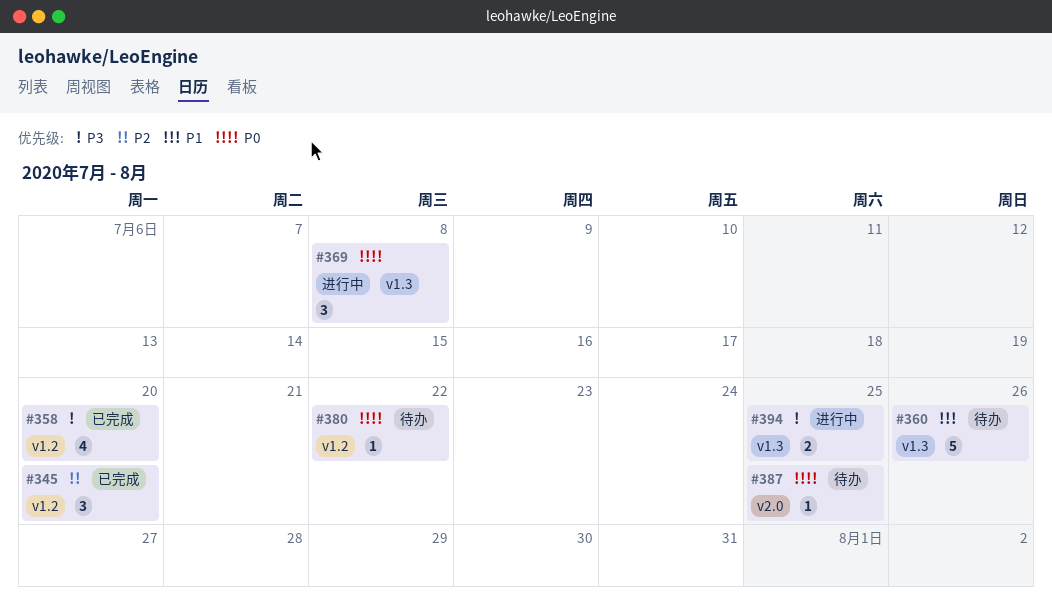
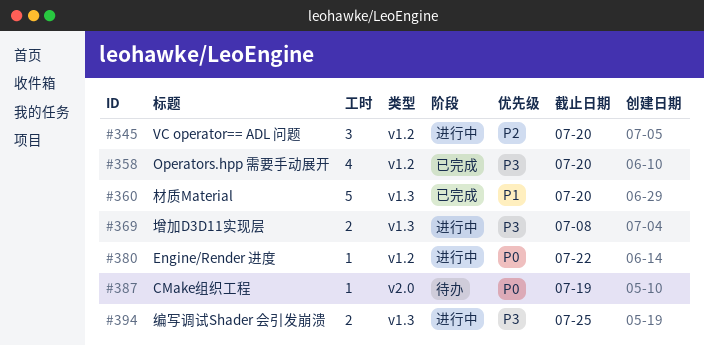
#345, status: 已完成 -> 进行中
#360, status: 待办 -> 已完成
#360, due: Jul 26 -> Jul 20
#369, priority: P0 -> P3
#369, estimate: 3 -> 2
#380, status: 待办 -> 进行中
#387, due: Jul 25 -> Jul 19

